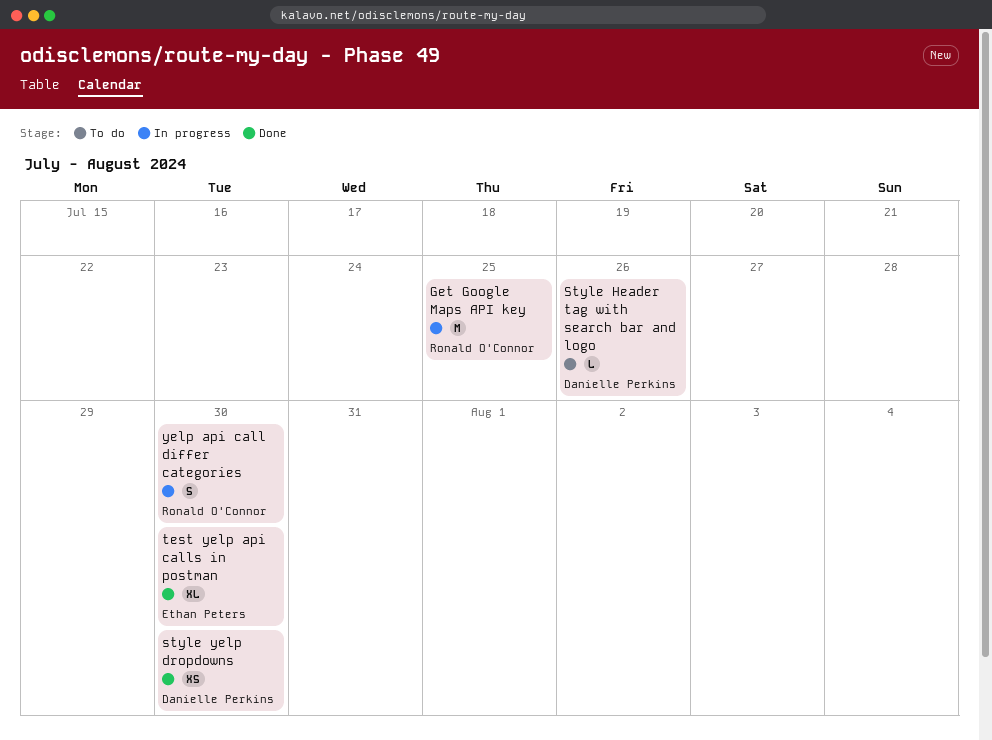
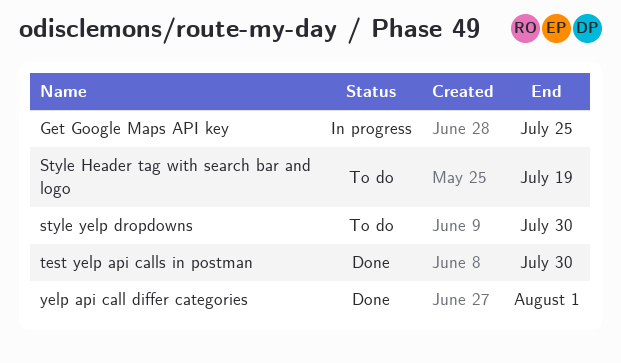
Style Header tag with search bar and logo, due: Jul 26 -> Jul 19
style yelp dropdowns, status: Done -> To do
yelp api call differ categories, status: In progress -> Done
yelp api call differ categories, due: Jul 30 -> Aug 1

